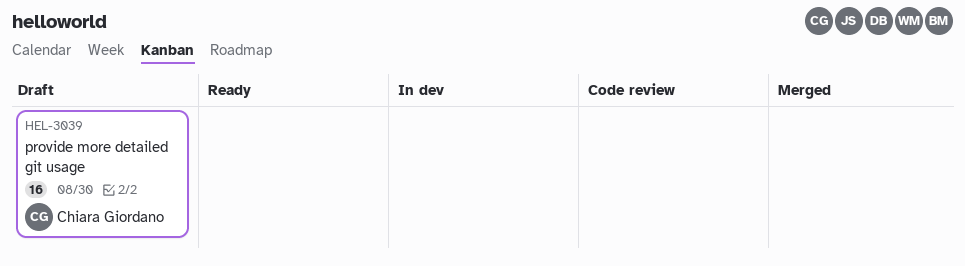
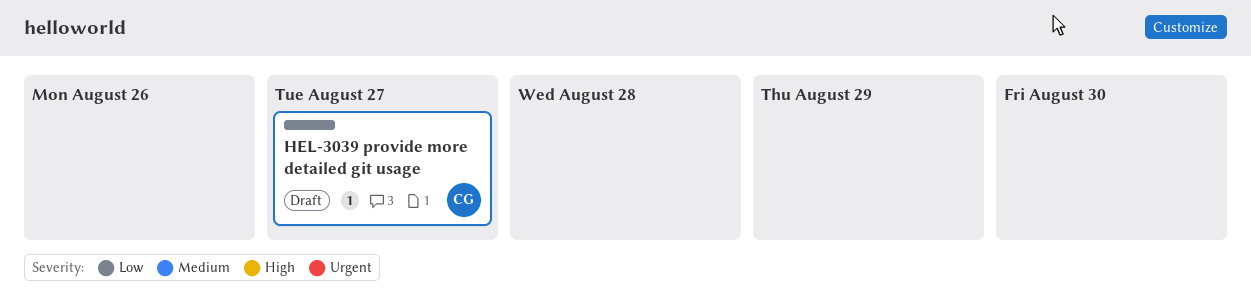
HEL-3039, estimate: 16 -> 1
HEL-3039, due: Aug 30 -> Aug 27

